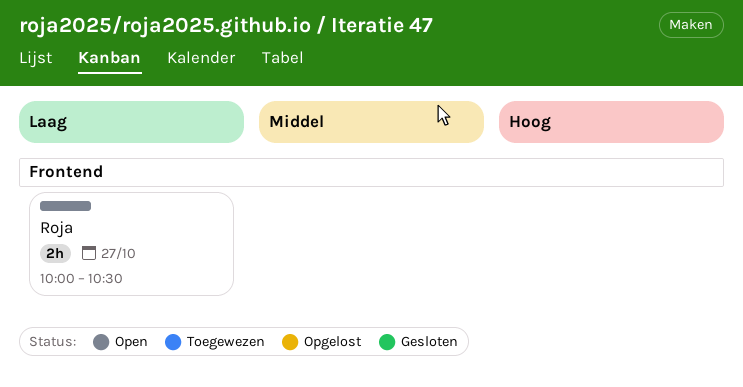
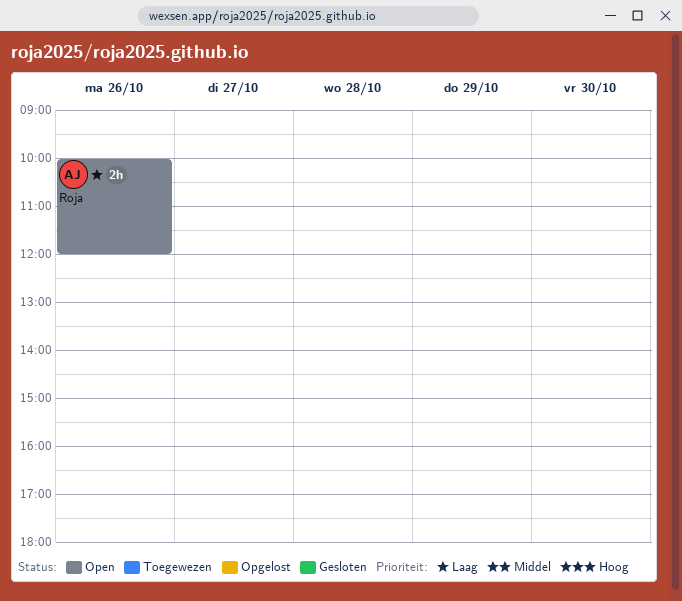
Roja, day: Oct 27 -> Oct 26
Roja, ends: 10:30 -> 12:00

